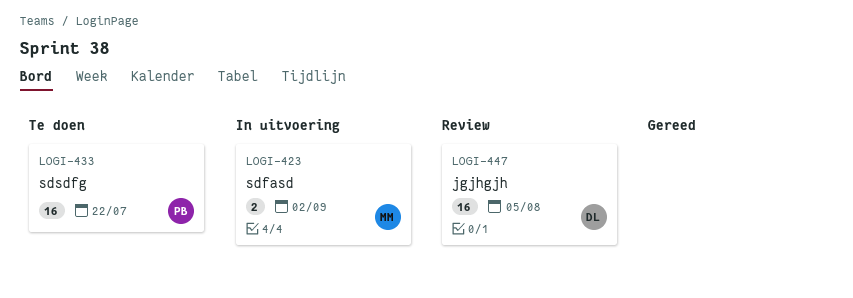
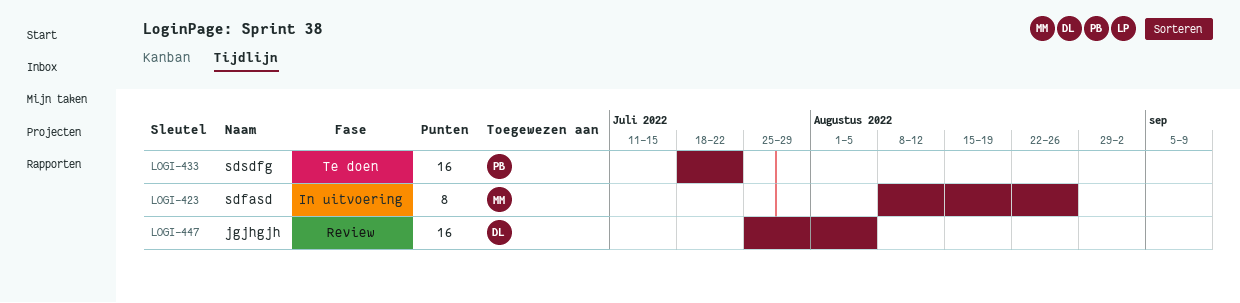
LOGI-423, estimate: 2 -> 8
LOGI-423, due: Sep 2 -> Aug 26

